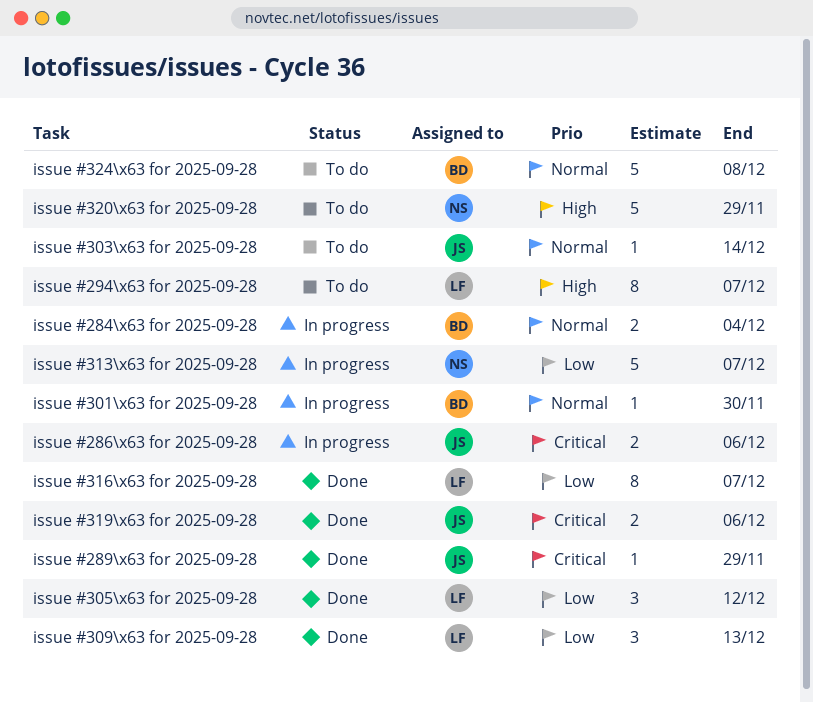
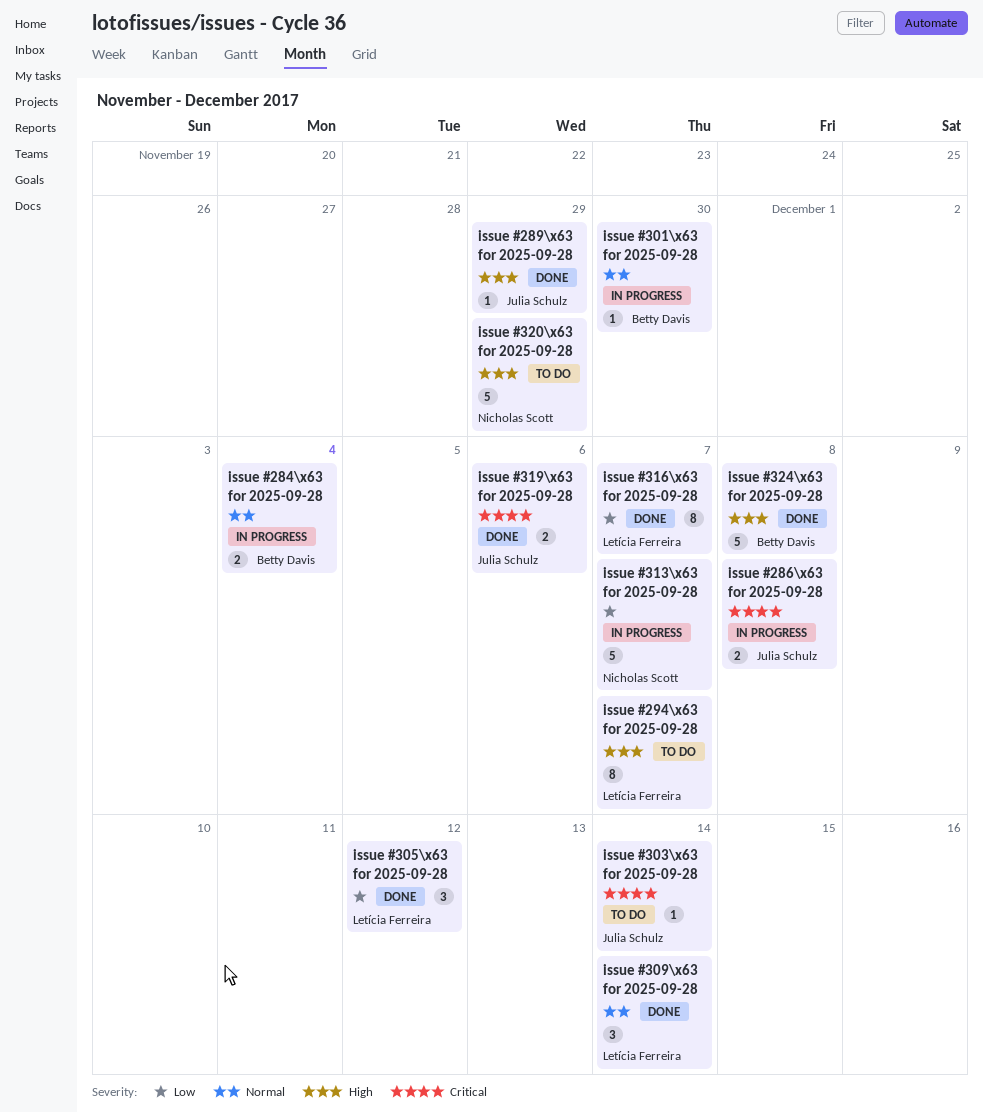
issue #286\x63 for 2025-09-28, due: Dec 6 -> Dec 8
issue #289\x63 for 2025-09-28, priority: Critical -> High
issue #303\x63 for 2025-09-28, priority: Normal -> Critical
issue #309\x63 for 2025-09-28, priority: Low -> Normal
issue #309\x63 for 2025-09-28, due: Dec 13 -> Dec 14
issue #324\x63 for 2025-09-28, status: To do -> Done
issue #324\x63 for 2025-09-28, priority: Normal -> High

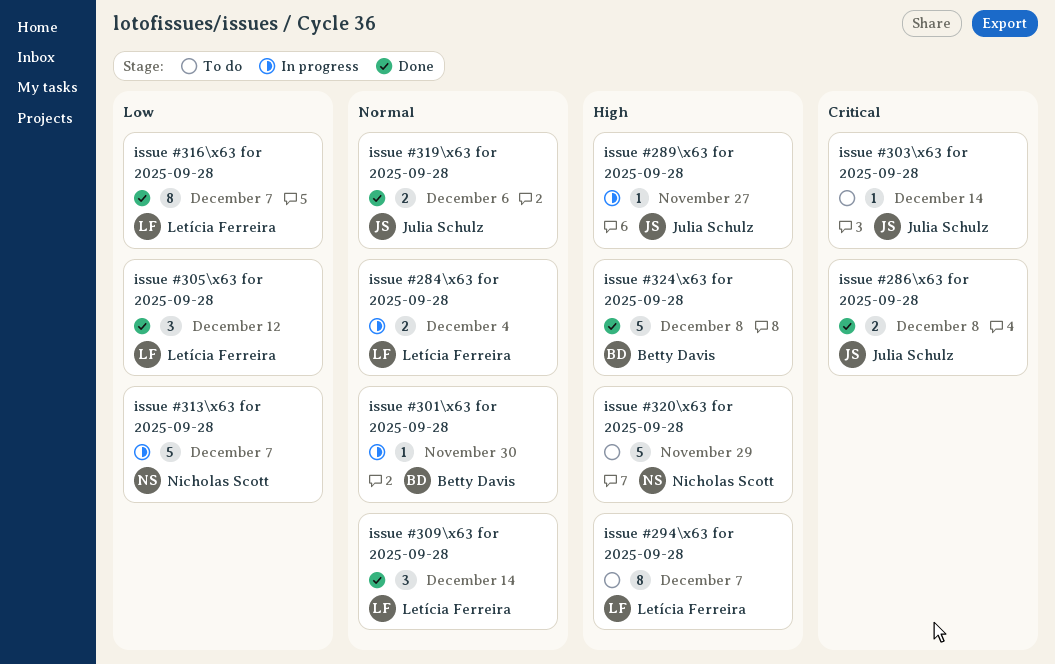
issue #284\x63 for 2025-09-28, owner: Betty Davis -> Letícia Ferreira
issue #286\x63 for 2025-09-28, status: In progress -> Done
issue #289\x63 for 2025-09-28, status: Done -> In progress
issue #289\x63 for 2025-09-28, due: Nov 29 -> Nov 27
issue #319\x63 for 2025-09-28, priority: Critical -> Normal

